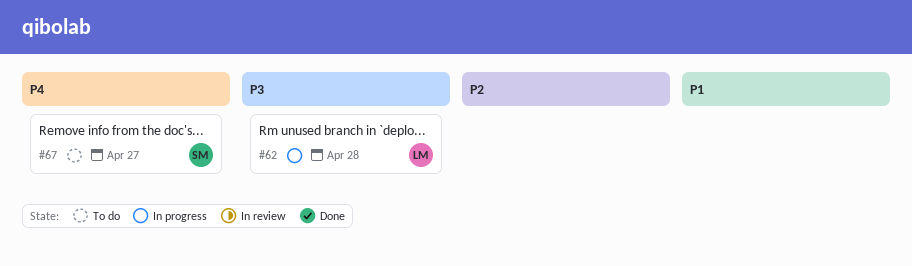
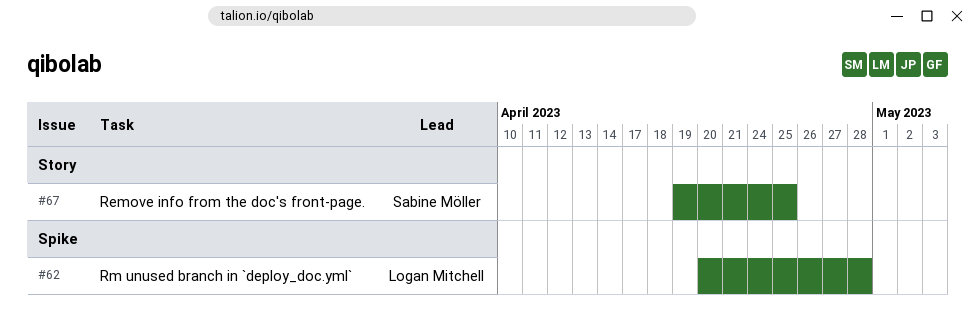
#67, due: Apr 27 -> Apr 25

